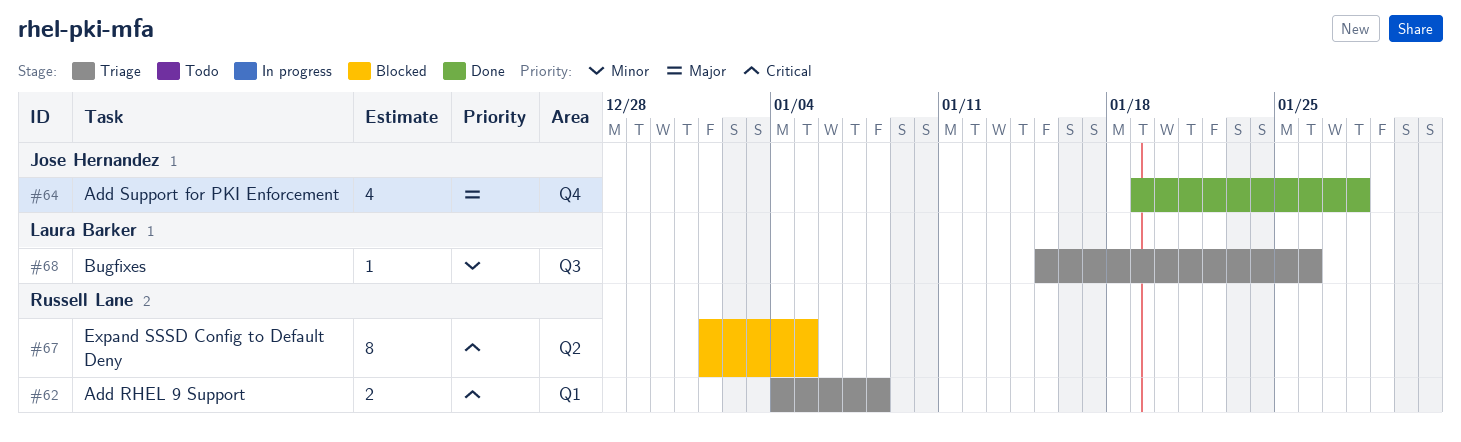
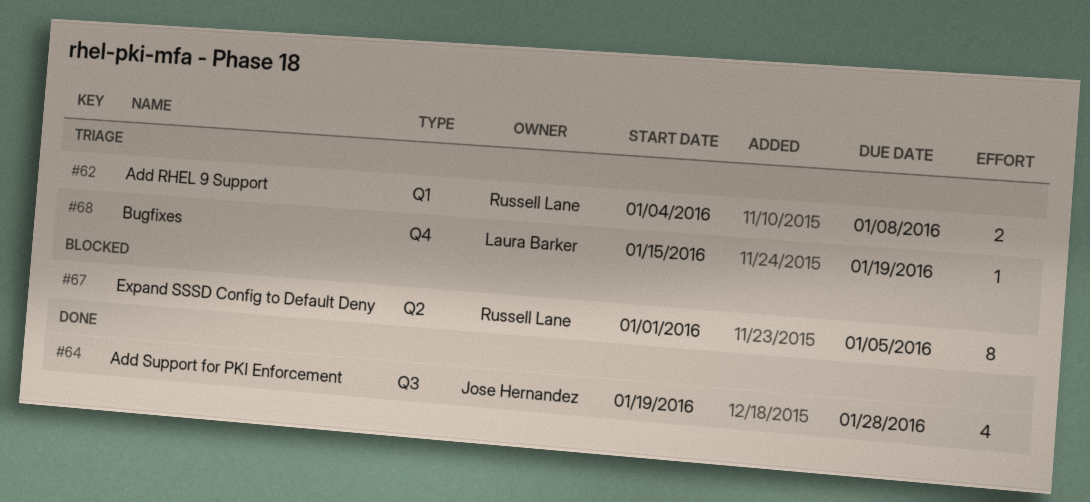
#64, label: Q4 -> Q3
#68, label: Q3 -> Q4
#68, due: Jan 26 -> Jan 19

